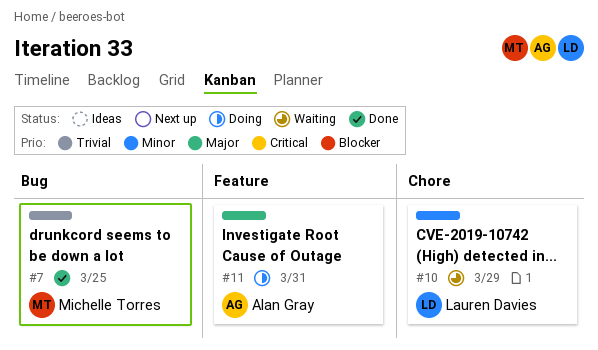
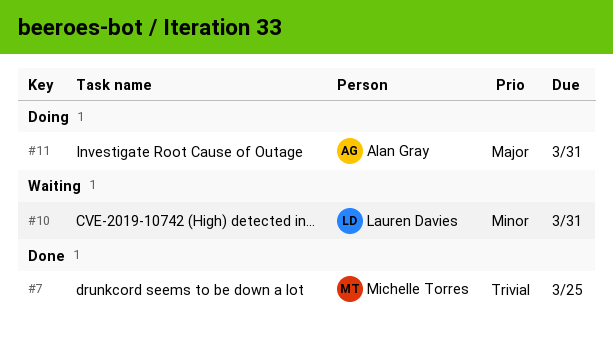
#10, due: Mar 29 -> Mar 31

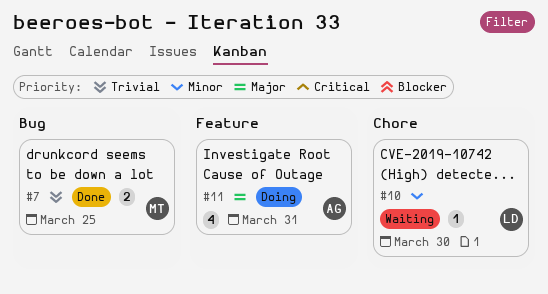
#10, due: Mar 31 -> Mar 30

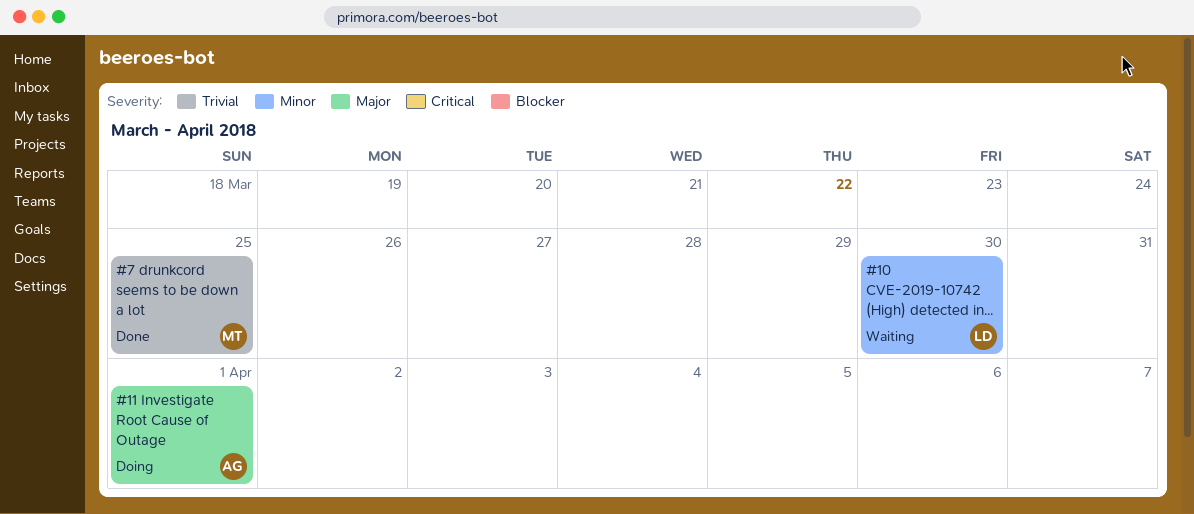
#11, due: Mar 31 -> Apr 1

